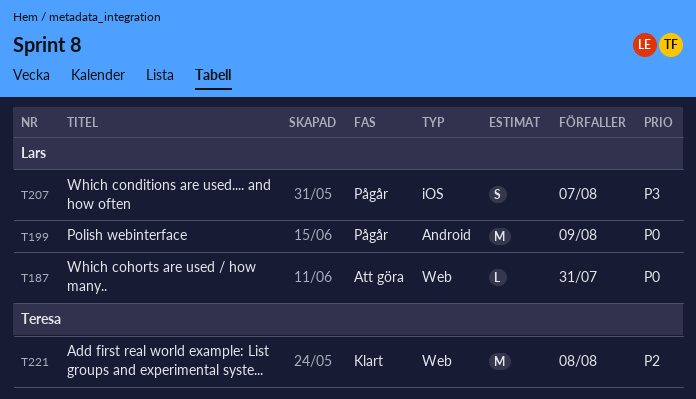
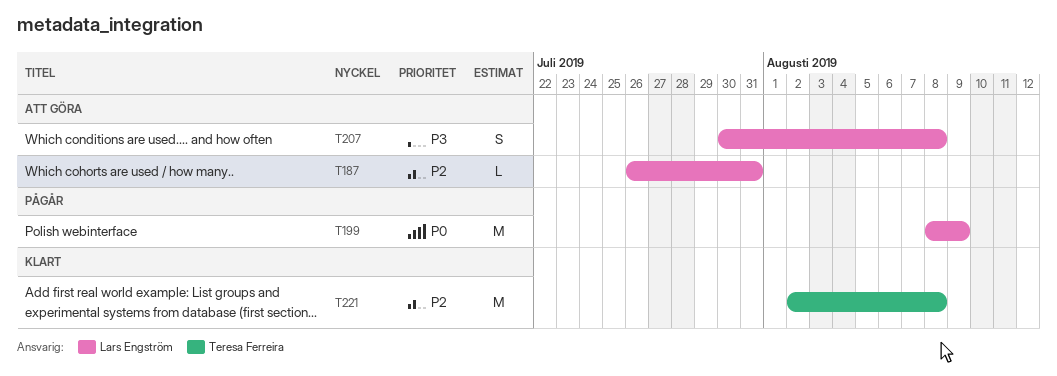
T187, priority: P0 -> P2
T207, status: Pågår -> Att göra
T207, due: Aug 7 -> Aug 8

